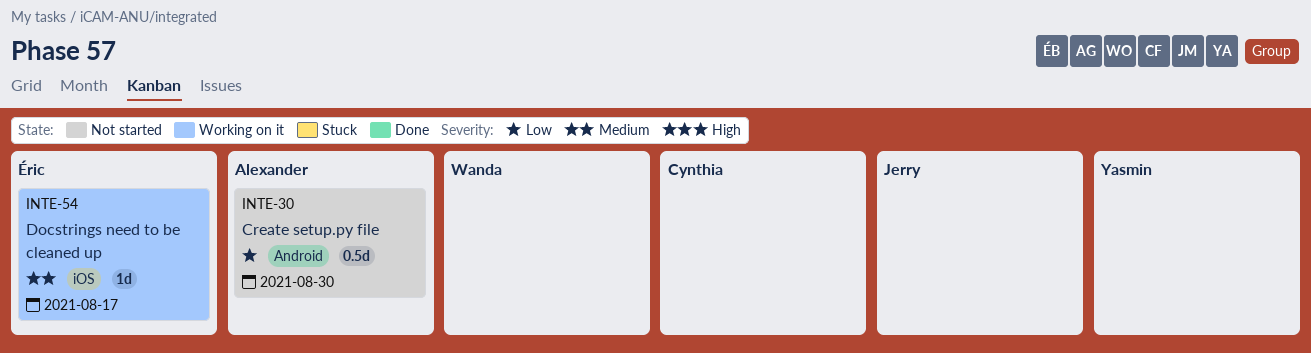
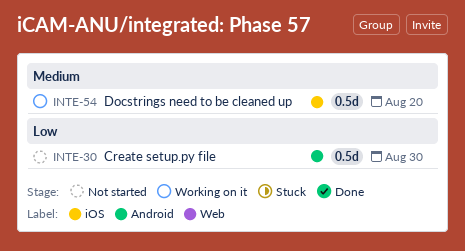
INTE-54, estimate: 1d -> 0.5d
INTE-54, due: Aug 17 -> Aug 20

